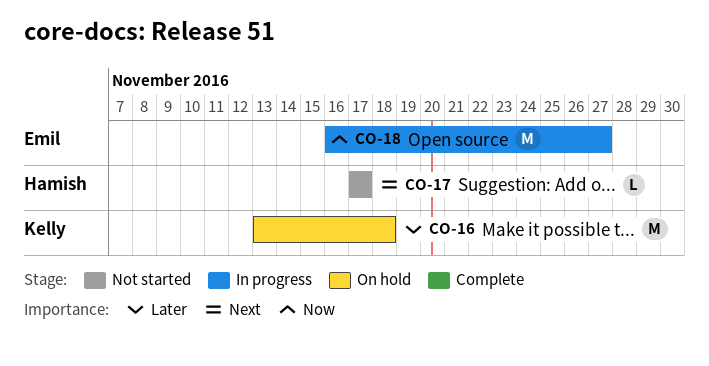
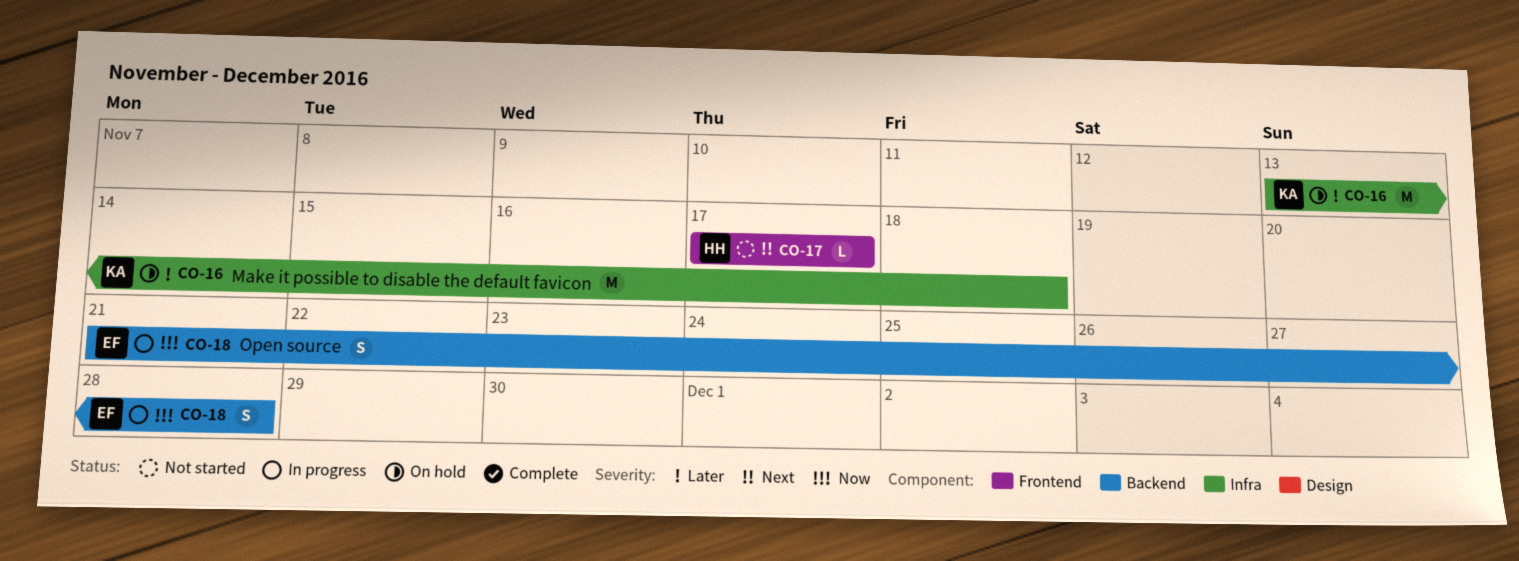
CO-18, estimate: M -> S
CO-18, start: Nov 16 -> Nov 21
CO-18, due: Nov 27 -> Nov 28

